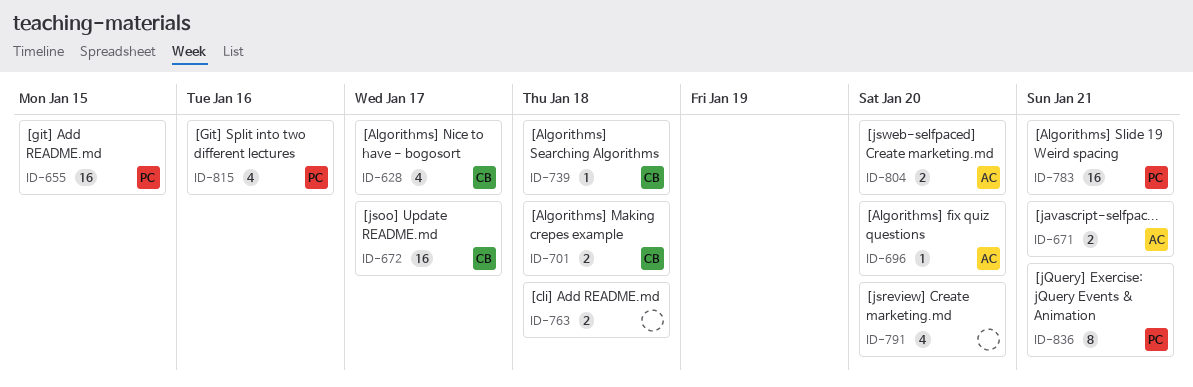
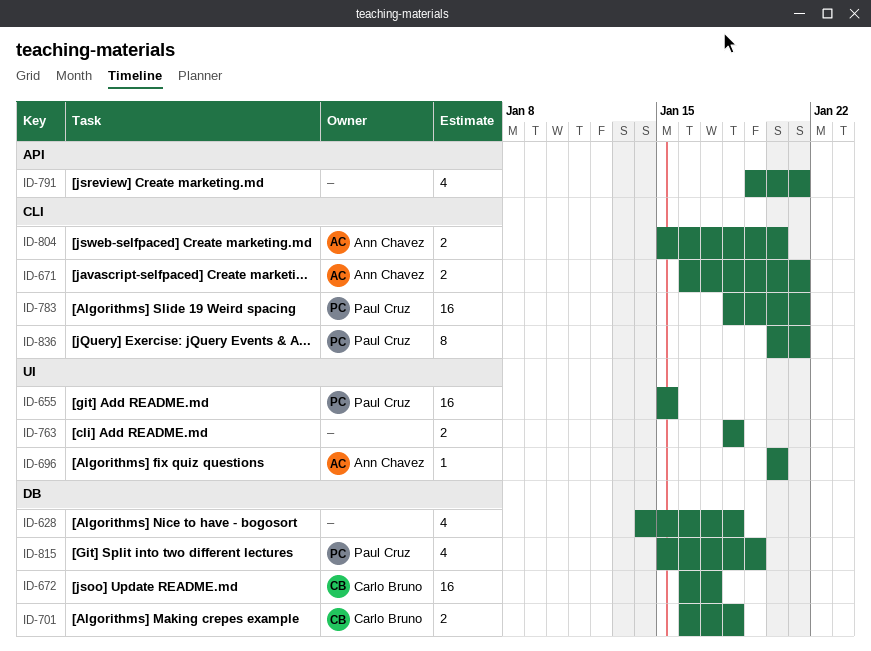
ID-628, owner: Carlo Bruno -> none
ID-628, due: Jan 17 -> Jan 18
ID-739: present -> none
ID-791, due: Jan 20 -> Jan 21
ID-815, due: Jan 16 -> Jan 19

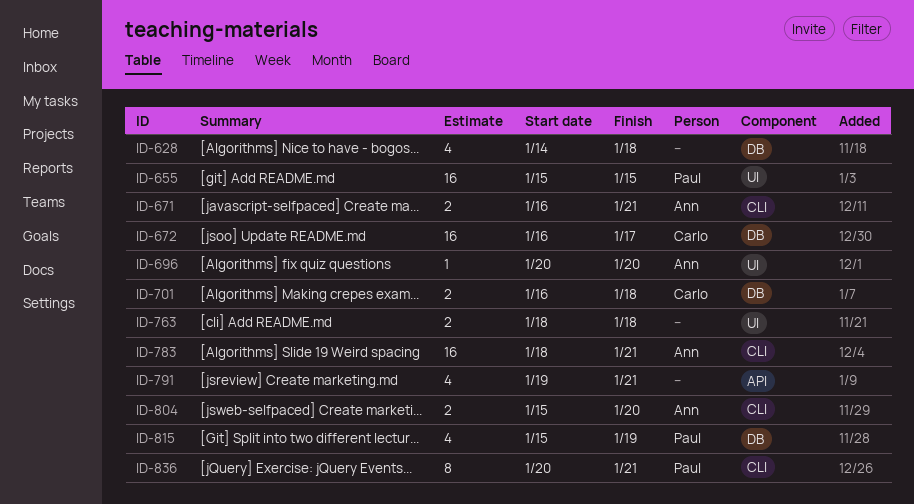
ID-783, owner: Paul Cruz -> Ann Chavez

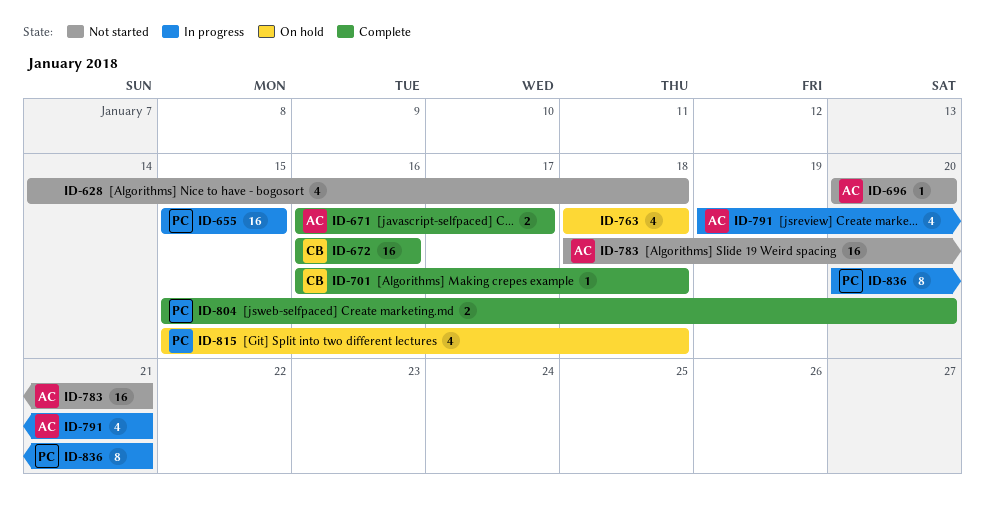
ID-671, due: Jan 21 -> Jan 17
ID-672, due: Jan 17 -> Jan 16
ID-701, estimate: 2 -> 1
ID-763, estimate: 2 -> 4
ID-791, owner: none -> Ann
ID-804, owner: Ann -> Paul
ID-815, due: Jan 19 -> Jan 18

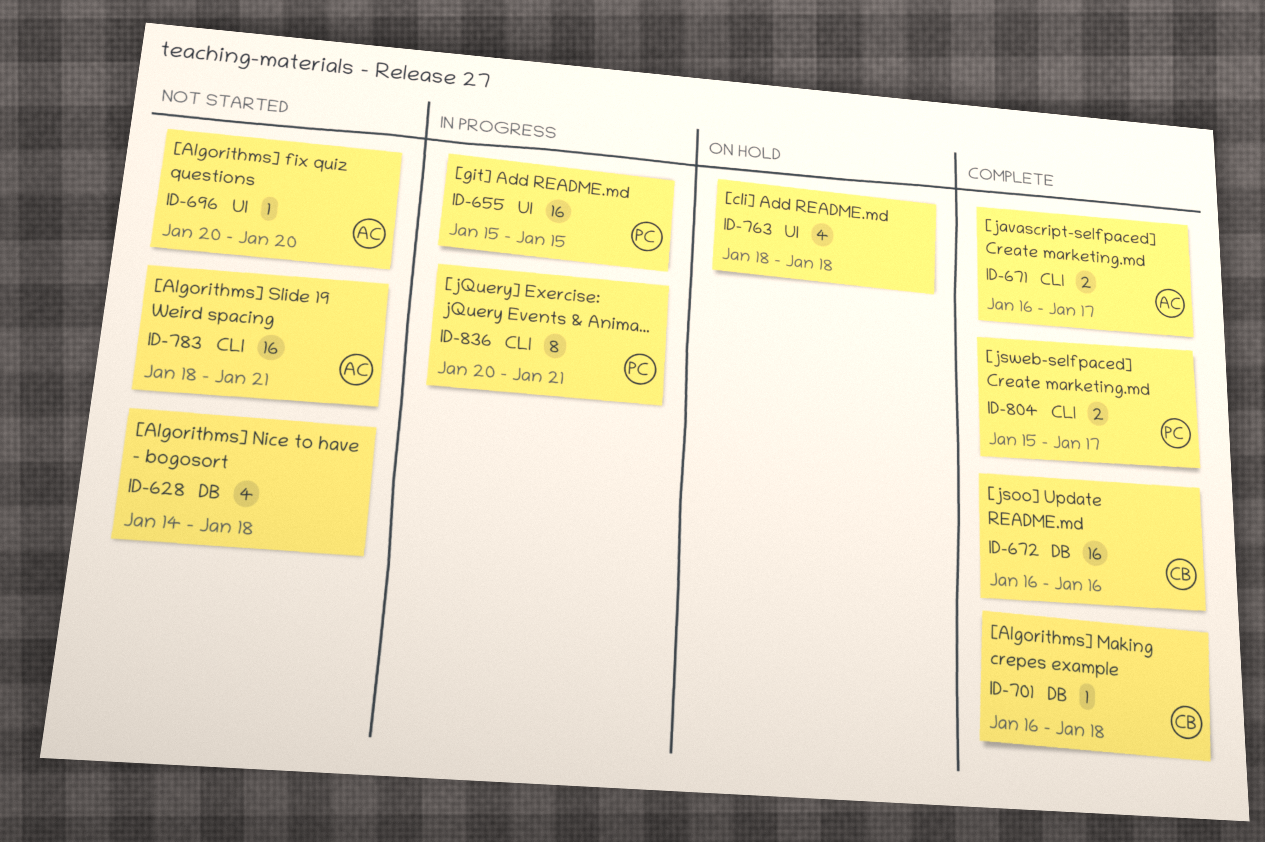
ID-791: present -> none
ID-804, due: Jan 20 -> Jan 17
ID-815: present -> none

